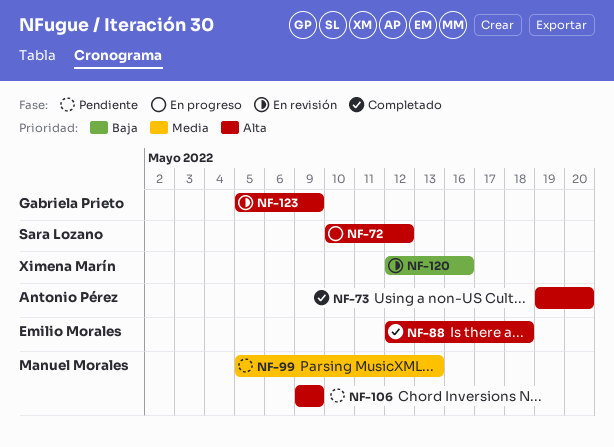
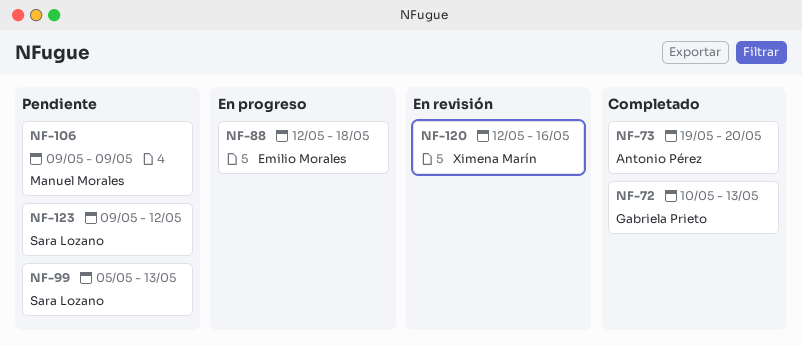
NF-72, status: En progreso -> Completado
NF-72, owner: Sara Lozano -> Gabriela Prieto
NF-72, due: May 12 -> May 13
NF-88, status: Completado -> En progreso
NF-99, owner: Manuel Morales -> Sara Lozano
NF-123, status: En revisión -> Pendiente
NF-123, owner: Gabriela Prieto -> Sara Lozano
NF-123, start: May 5 -> May 9
NF-123, due: May 9 -> May 12

